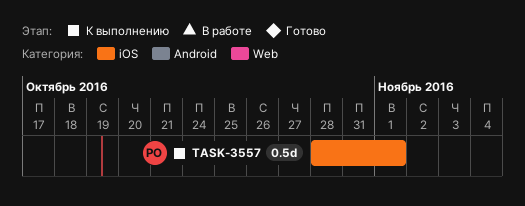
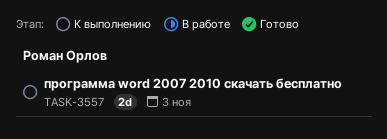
TASK-3557, estimate: 0.5d -> 2d
TASK-3557, due: Nov 1 -> Nov 3

